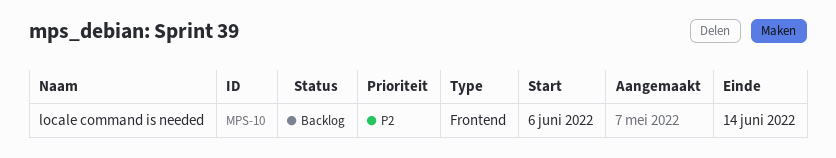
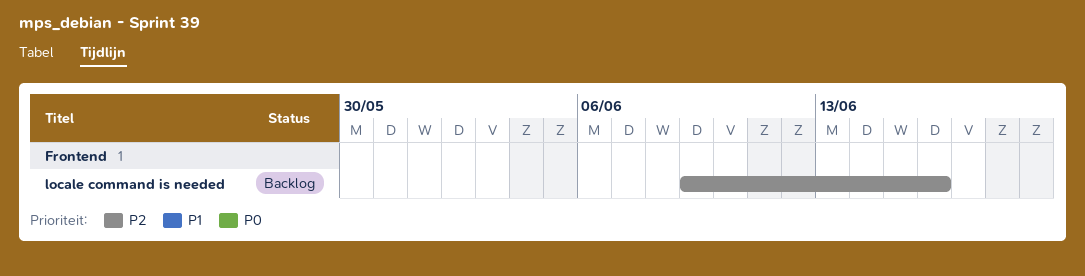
locale command is needed, start: Jun 6 -> Jun 9
locale command is needed, due: Jun 14 -> Jun 16

